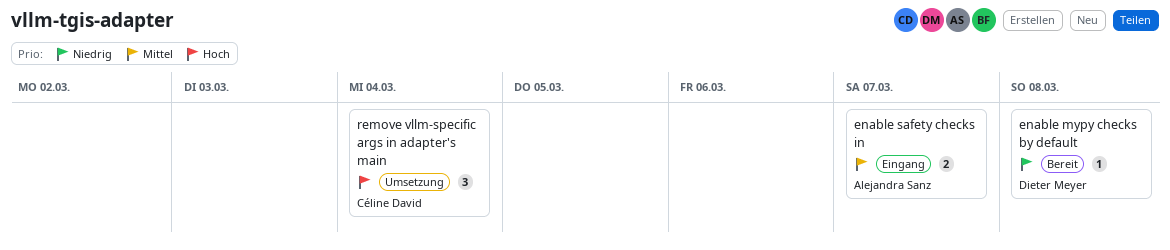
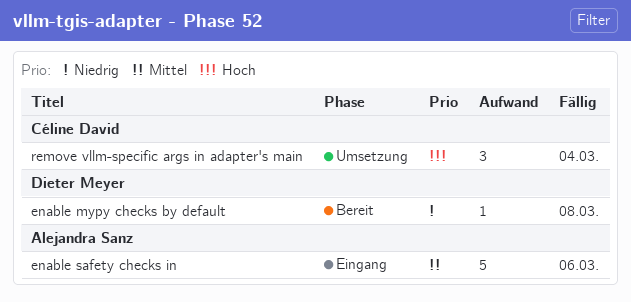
enable safety checks in, estimate: 2 -> 5
enable safety checks in, due: Mar 7 -> Mar 6

